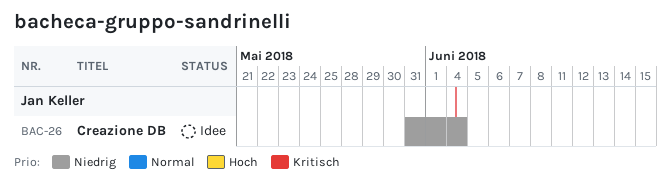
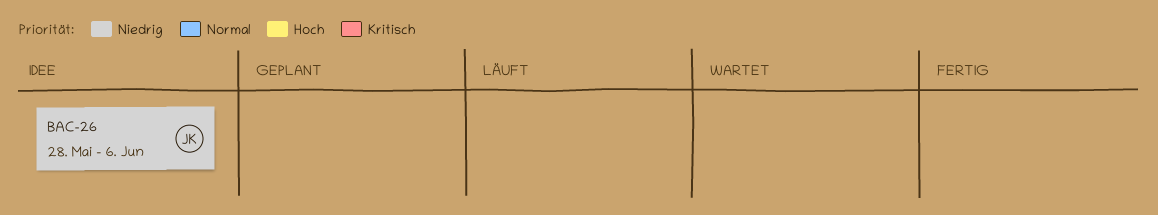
BAC-26, start: May 31 -> May 28
BAC-26, due: Jun 4 -> Jun 6

